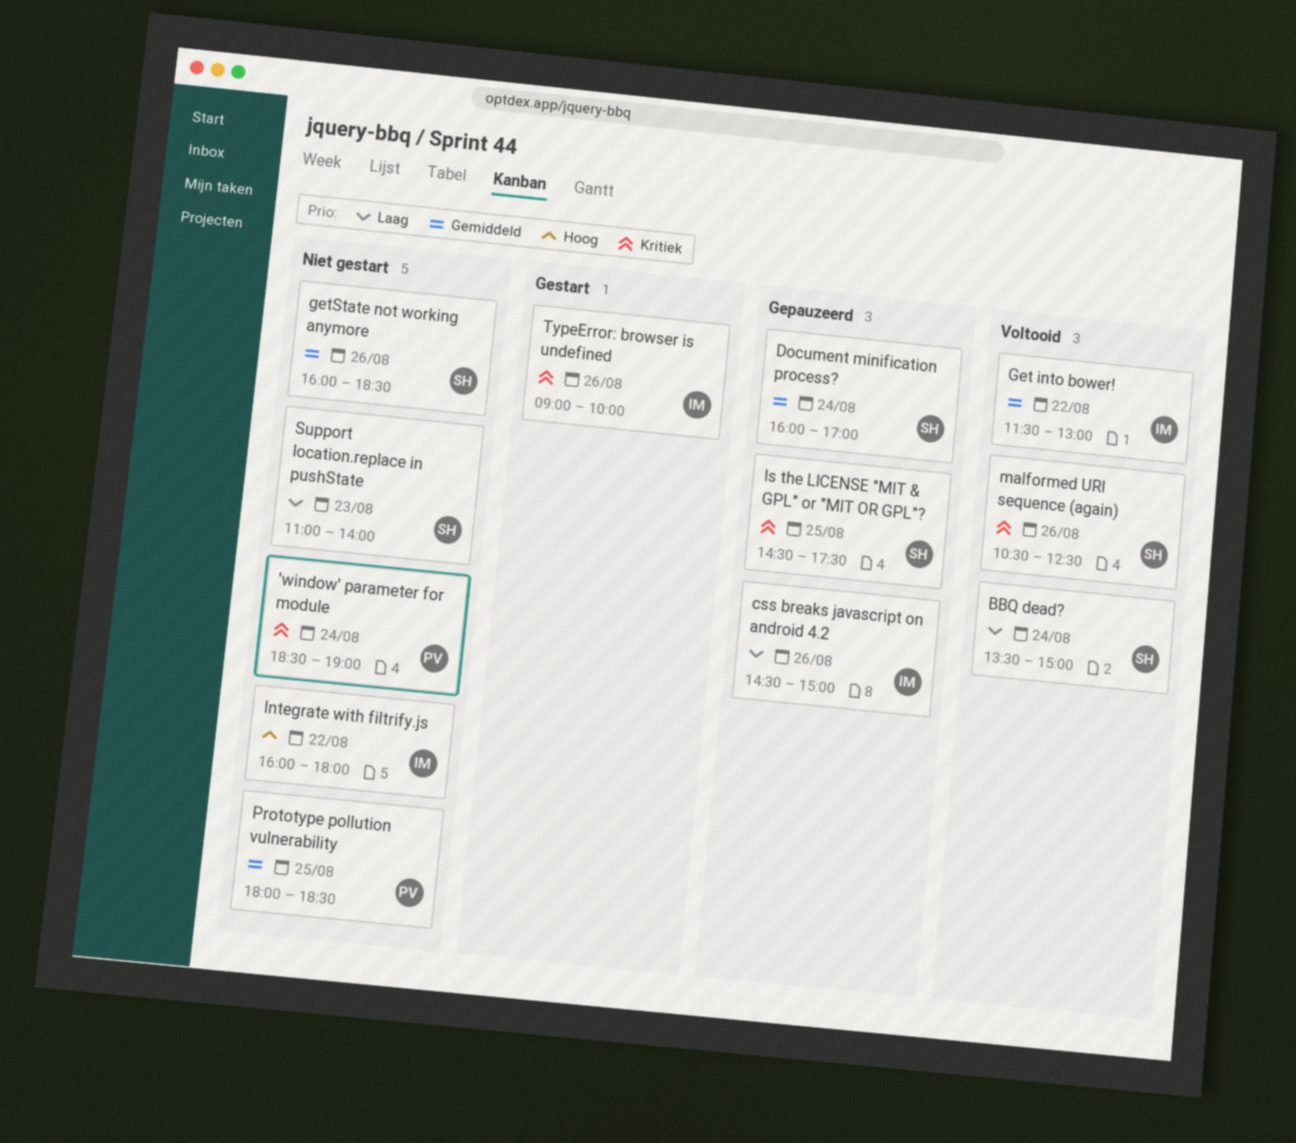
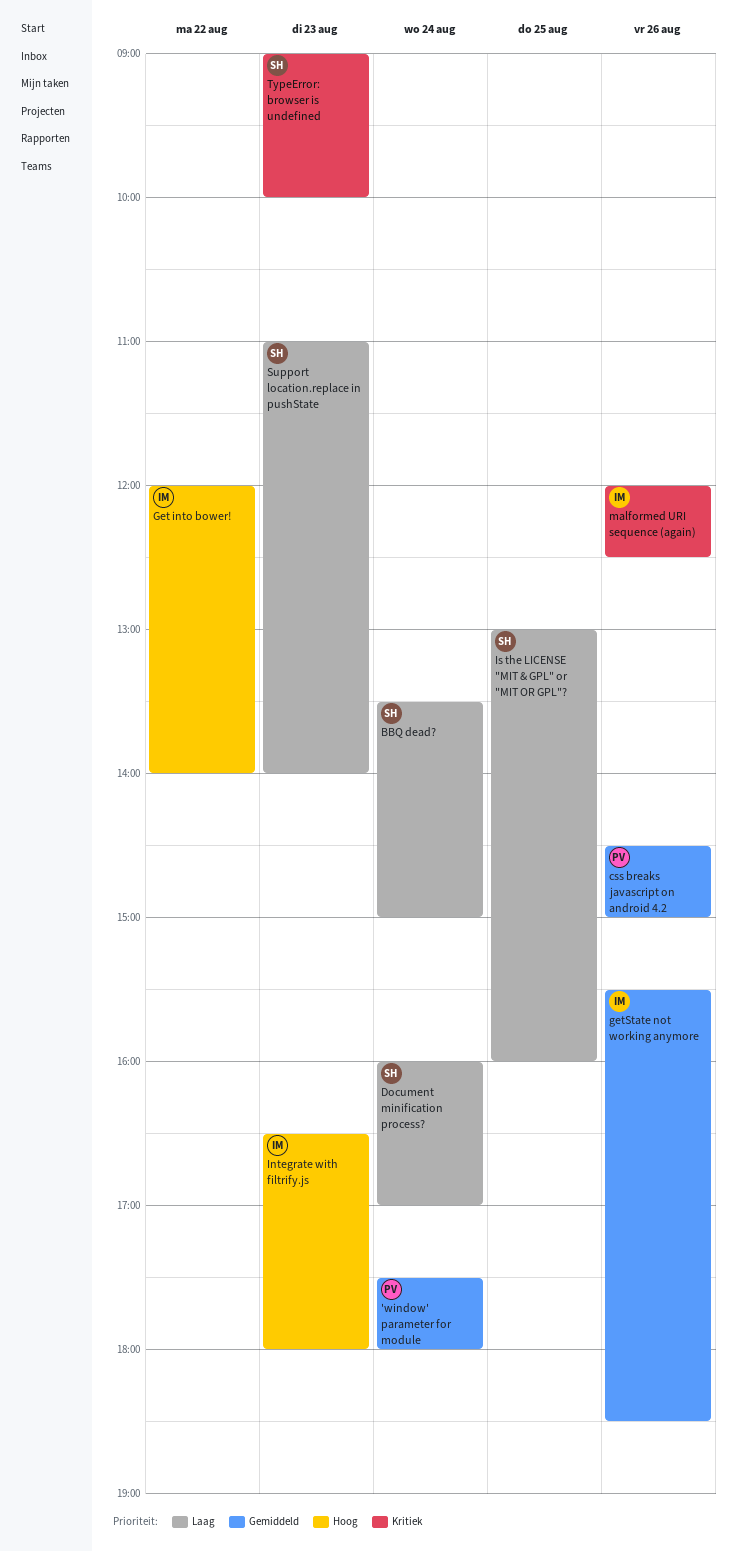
'window' parameter for module, priority: Kritiek -> Gemiddeld
'window' parameter for module, begins: 18:30 -> 17:30
'window' parameter for module, ends: 19:00 -> 18:00
css breaks javascript on android 4.2, owner: IM -> PV
css breaks javascript on android 4.2, priority: Laag -> Gemiddeld
Document minification process?, priority: Gemiddeld -> Laag
Get into bower!, priority: Gemiddeld -> Hoog
Get into bower!, begins: 11:30 -> 12:00
Get into bower!, ends: 13:00 -> 14:00
getState not working anymore, owner: SH -> IM
getState not working anymore, begins: 16:00 -> 15:30
Integrate with filtrify.js, day: Aug 22 -> Aug 23
Integrate with filtrify.js, begins: 16:00 -> 16:30
Is the LICENSE "MIT & GPL" or "MIT OR GPL"?, priority: Kritiek -> Laag
Is the LICENSE "MIT & GPL" or "MIT OR GPL"?, begins: 14:30 -> 13:00
Is the LICENSE "MIT & GPL" or "MIT OR GPL"?, ends: 17:30 -> 16:00
malformed URI sequence (again), owner: SH -> IM
malformed URI sequence (again), begins: 10:30 -> 12:00
Prototype pollution vulnerability: present -> none
TypeError: browser is undefined, owner: IM -> SH
TypeError: browser is undefined, day: Aug 26 -> Aug 23

